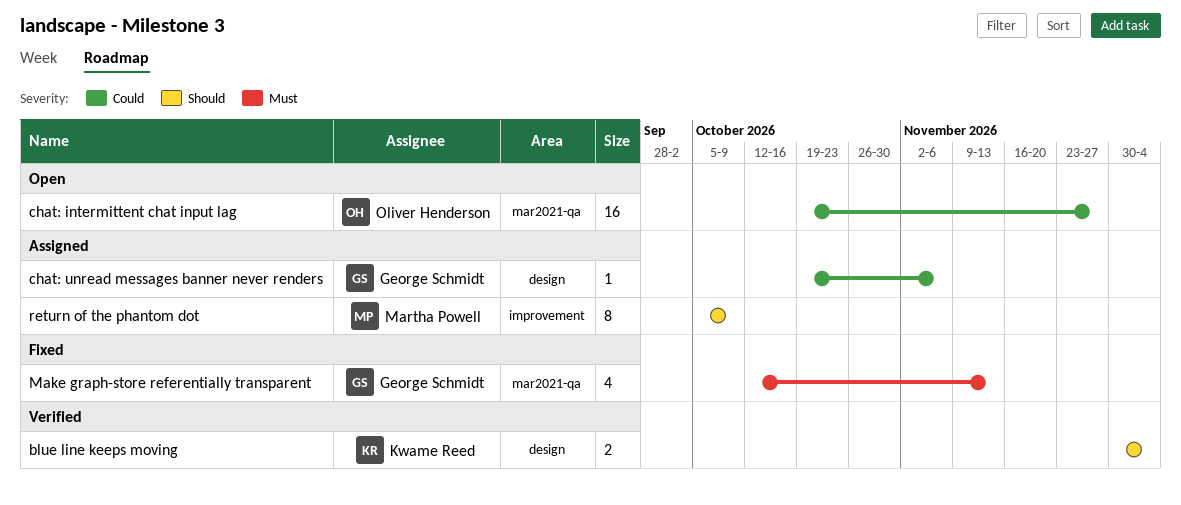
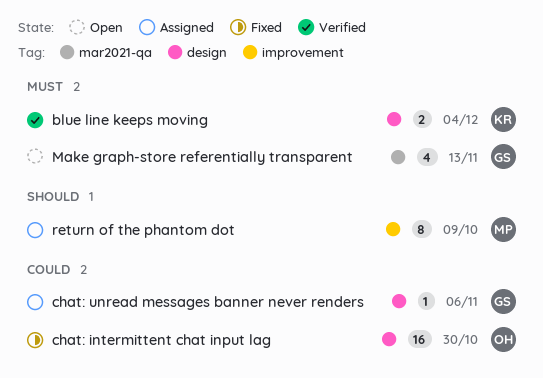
blue line keeps moving, priority: Should -> Must
chat: intermittent chat input lag, status: Open -> Fixed
chat: intermittent chat input lag, label: mar2021-qa -> design
chat: intermittent chat input lag, due: Nov 27 -> Oct 30
Make graph-store referentially transparent, status: Fixed -> Open

